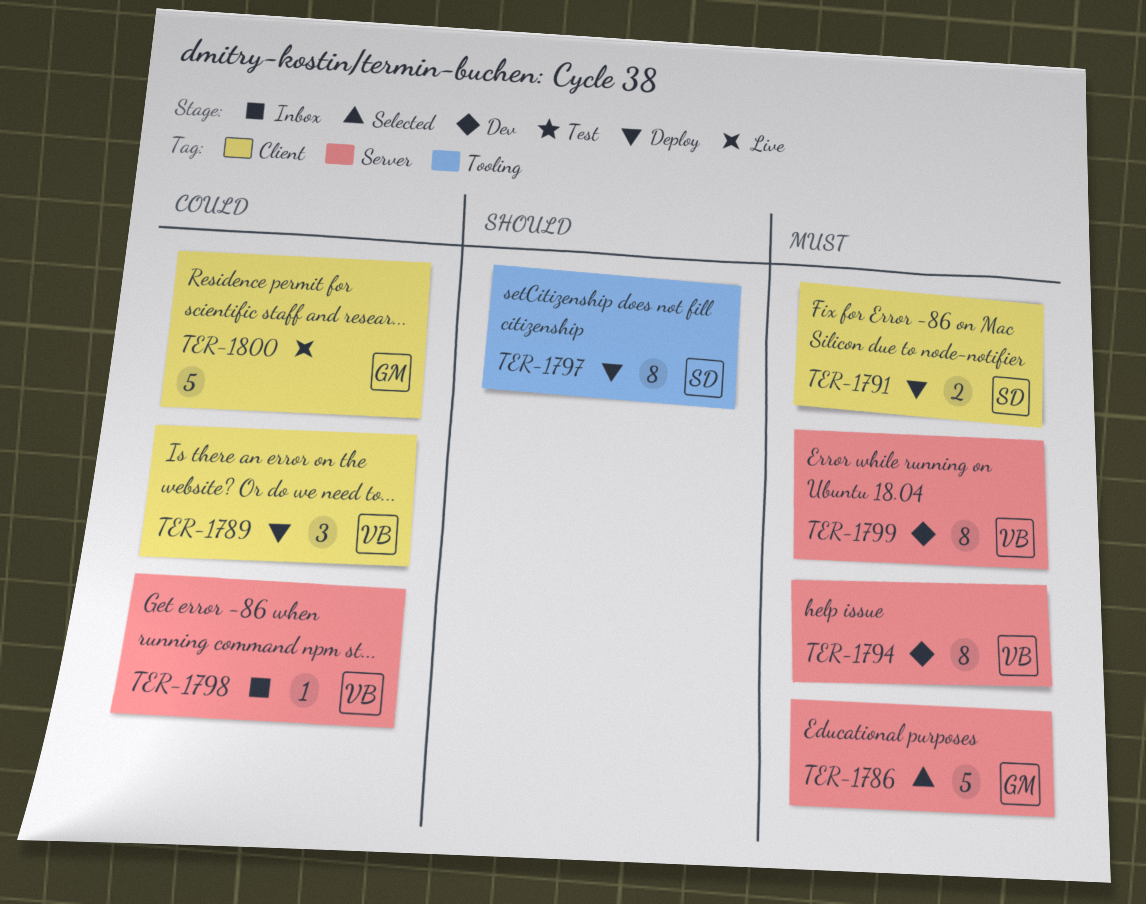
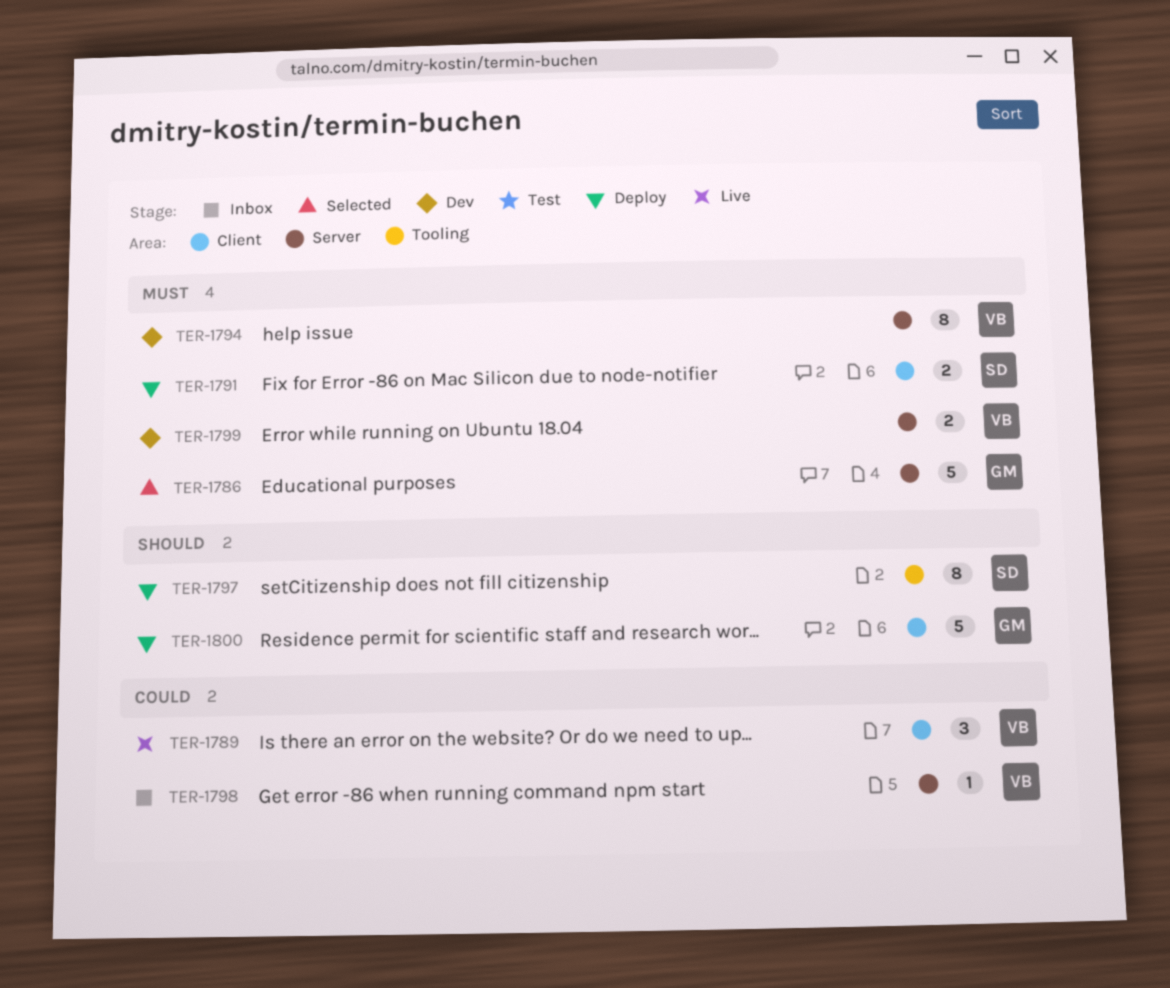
TER-1789, status: Deploy -> Live
TER-1799, estimate: 8 -> 2
TER-1800, status: Live -> Deploy
TER-1800, priority: Could -> Should

